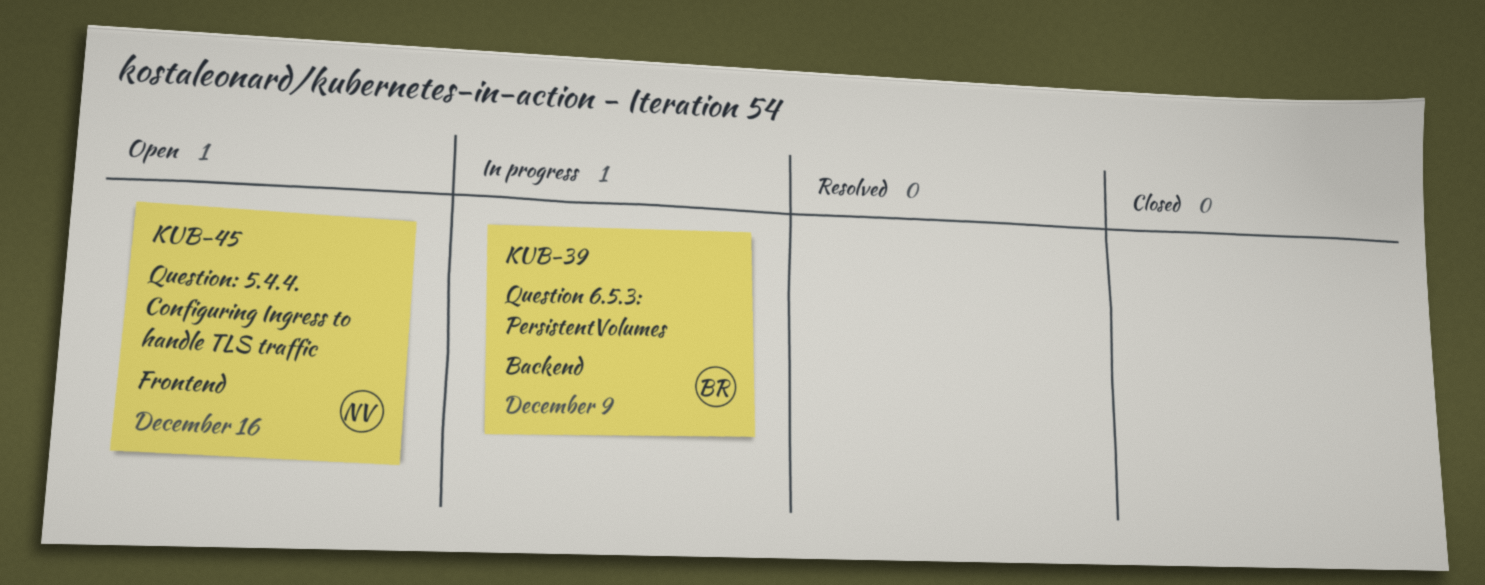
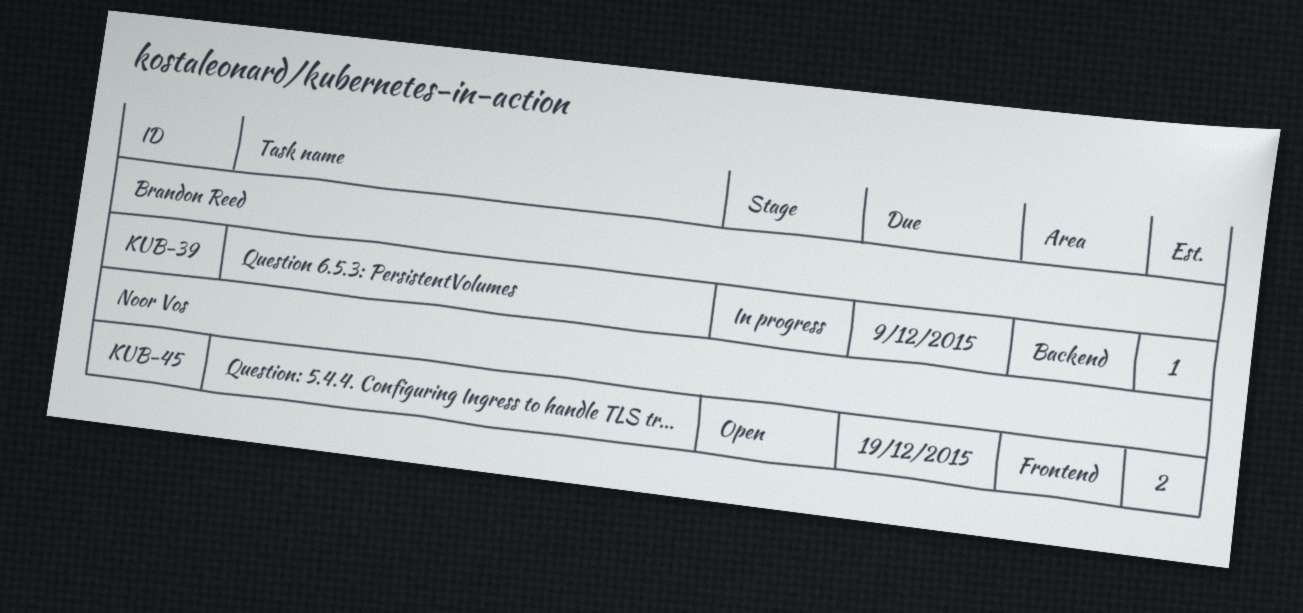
KUB-45, due: Dec 16 -> Dec 19

